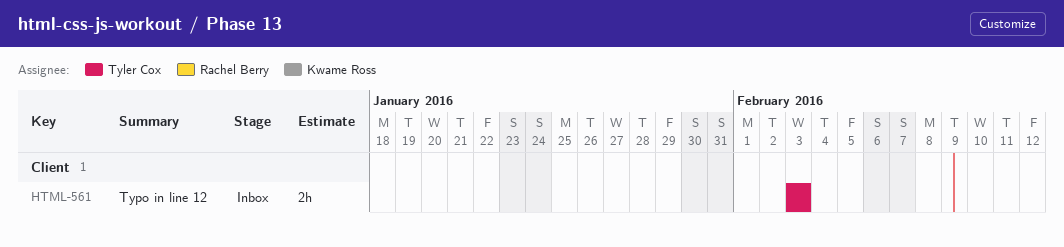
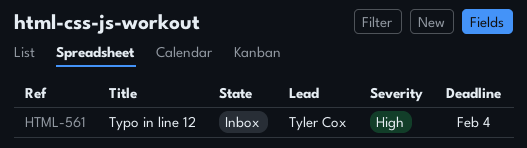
HTML-561, due: Feb 3 -> Feb 4

